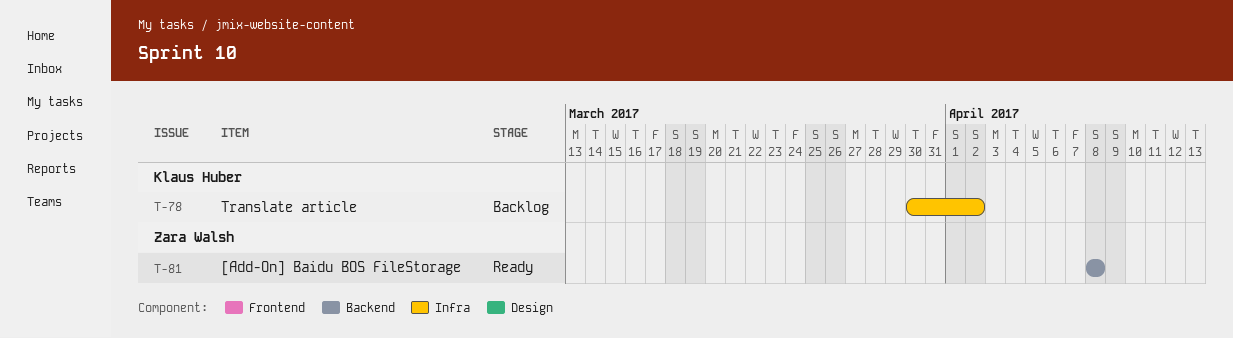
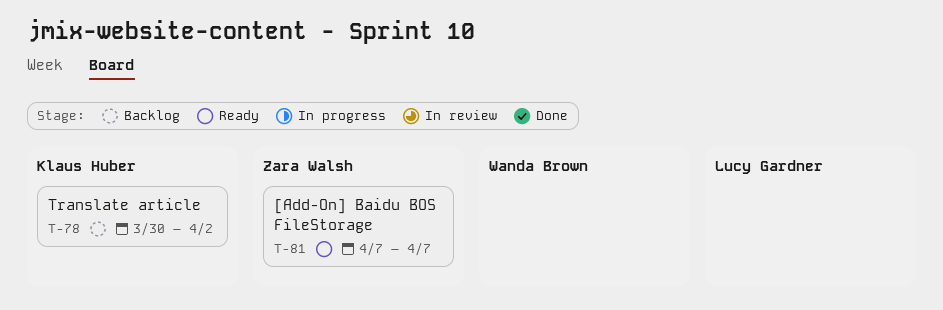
T-81, start: Apr 8 -> Apr 7
T-81, due: Apr 8 -> Apr 7

